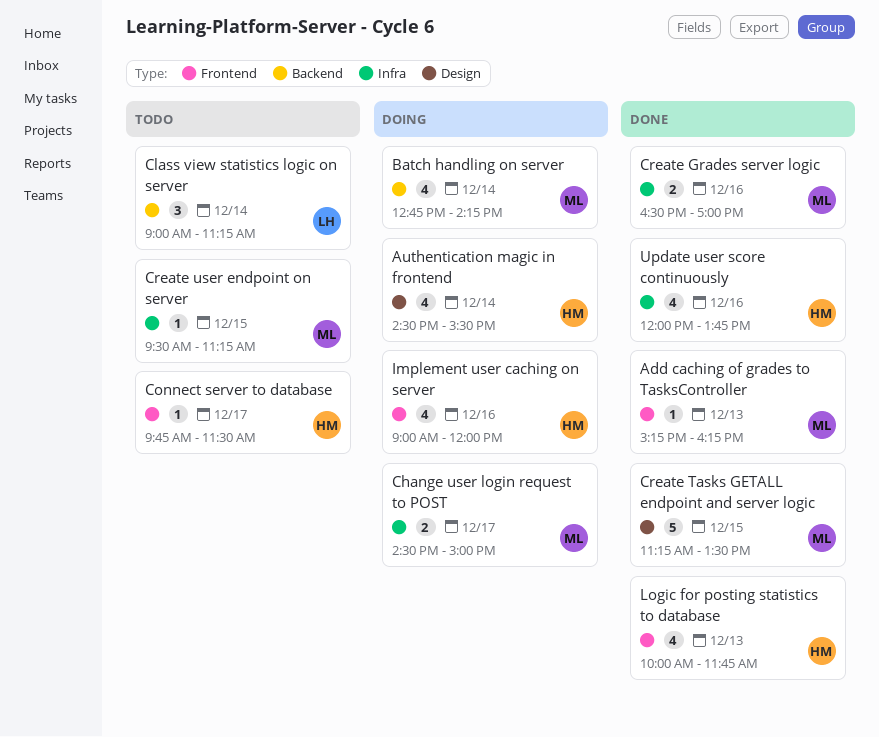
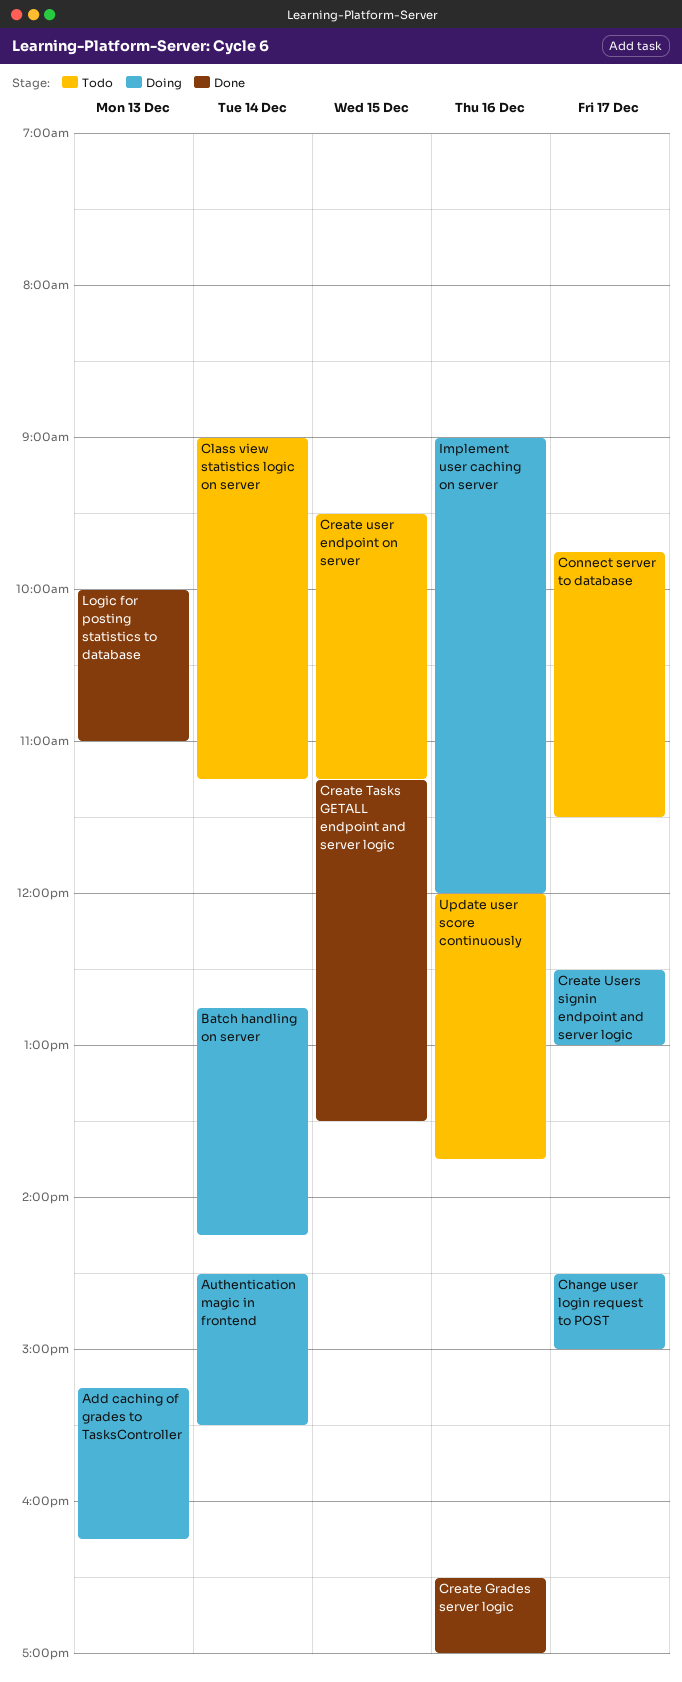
Add caching of grades to TasksController, status: Done -> Doing
Create Users signin endpoint and server logic: none -> present
Logic for posting statistics to database, ends: 11:45 -> 11:00
Update user score continuously, status: Done -> Todo

